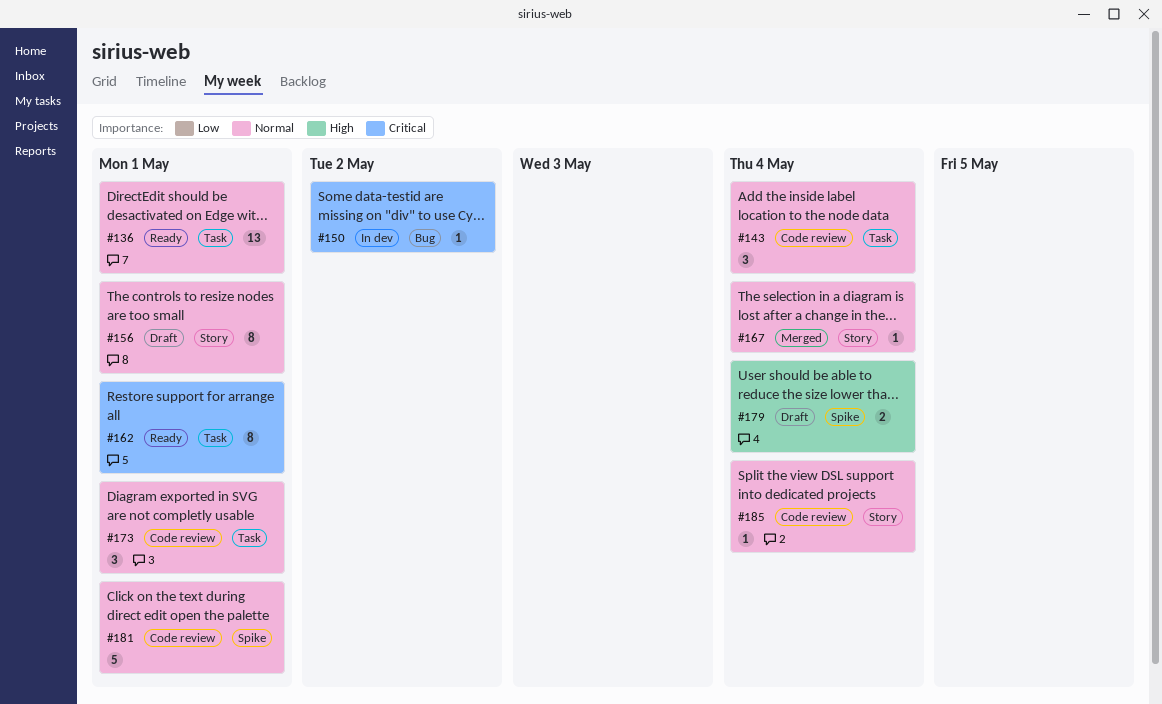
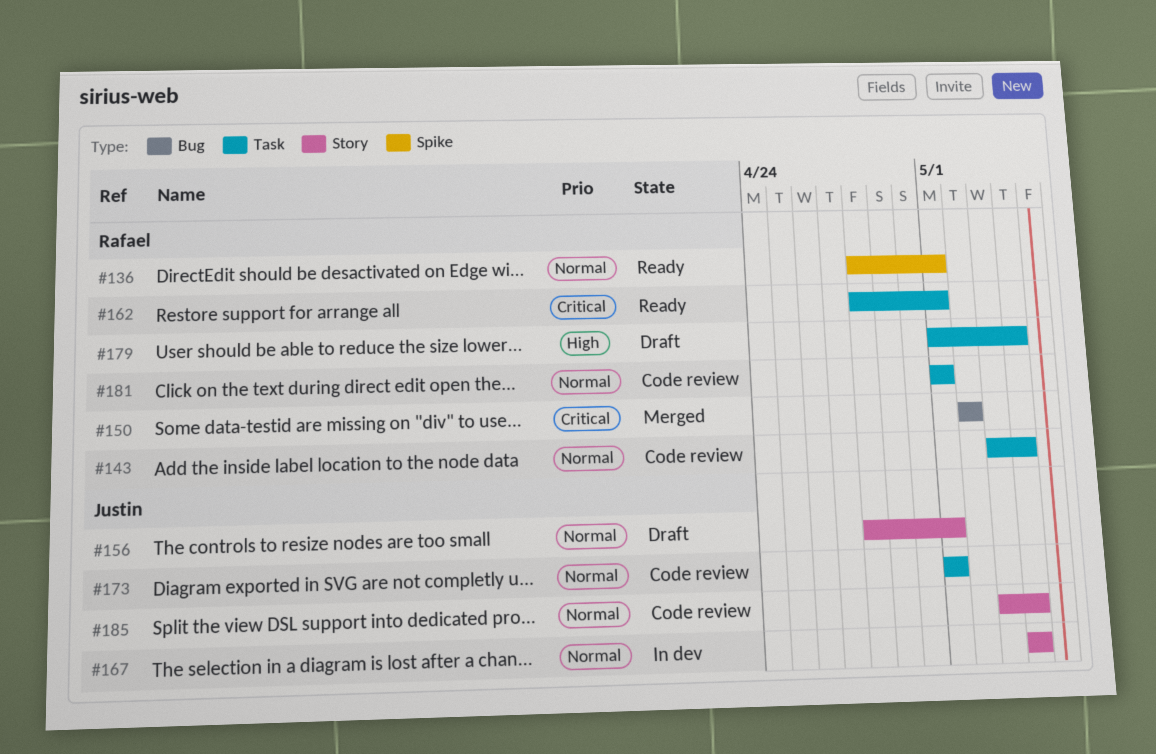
#136, label: Task -> Spike
#150, status: In dev -> Merged
#167, status: Merged -> In dev
#179, label: Spike -> Task
#181, label: Spike -> Task

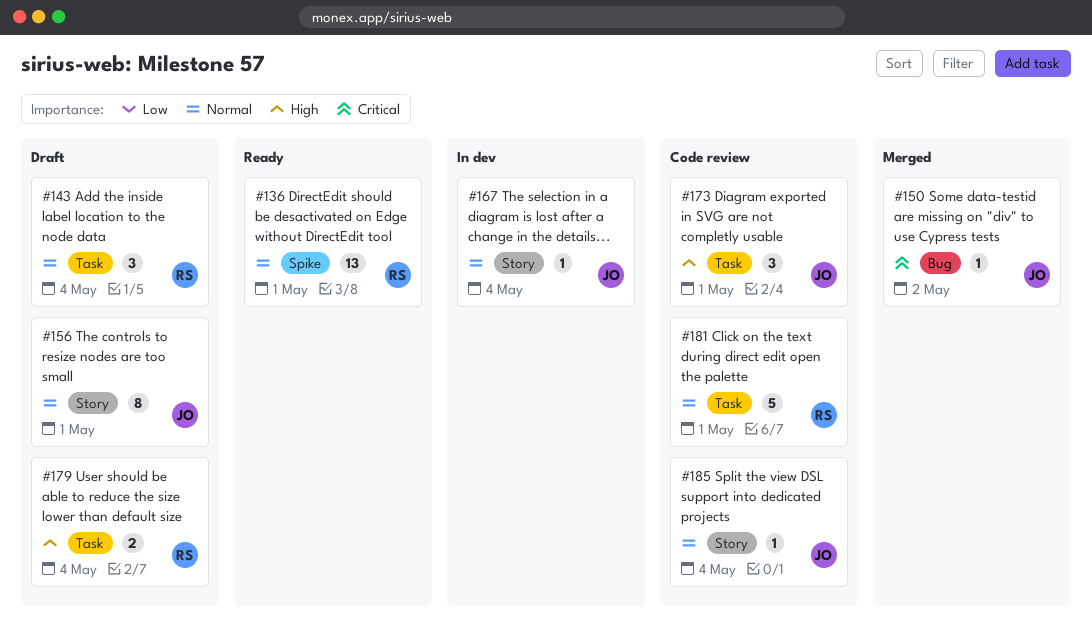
#143, status: Code review -> Draft
#150, owner: Rafael -> Justin
#162: present -> none
#173, priority: Normal -> High

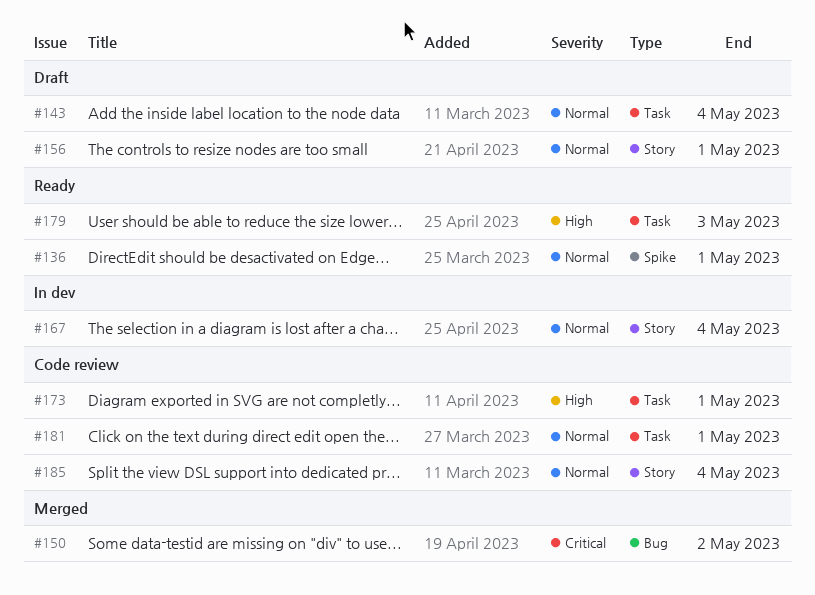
#179, status: Draft -> Ready
#179, due: May 4 -> May 3

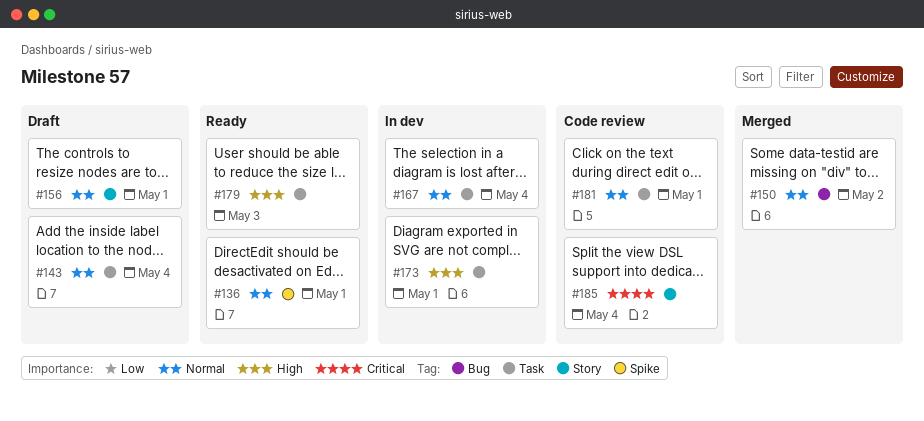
#150, priority: Critical -> Normal
#167, label: Story -> Task
#173, status: Code review -> In dev
#185, priority: Normal -> Critical

